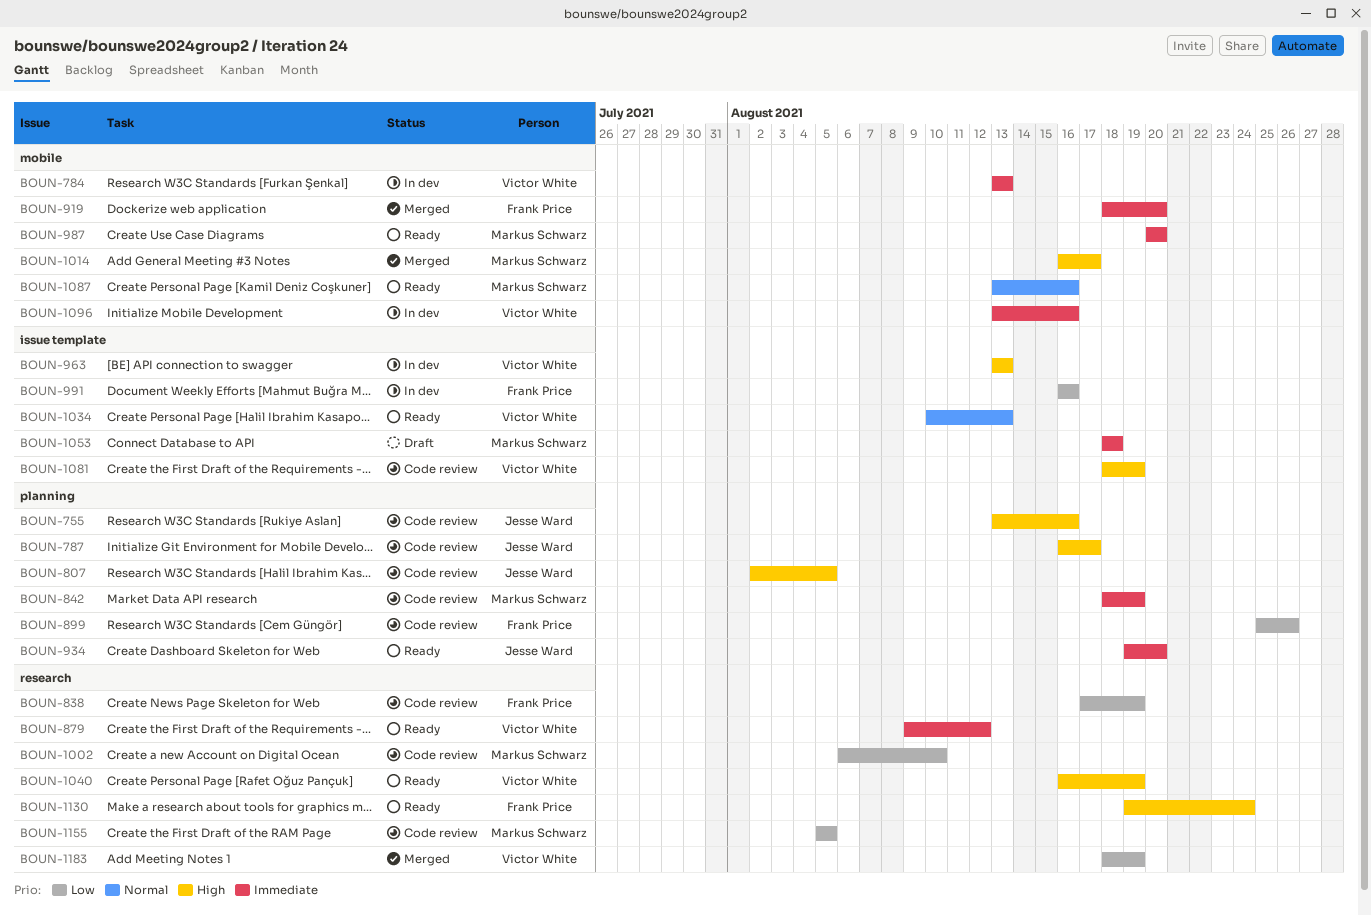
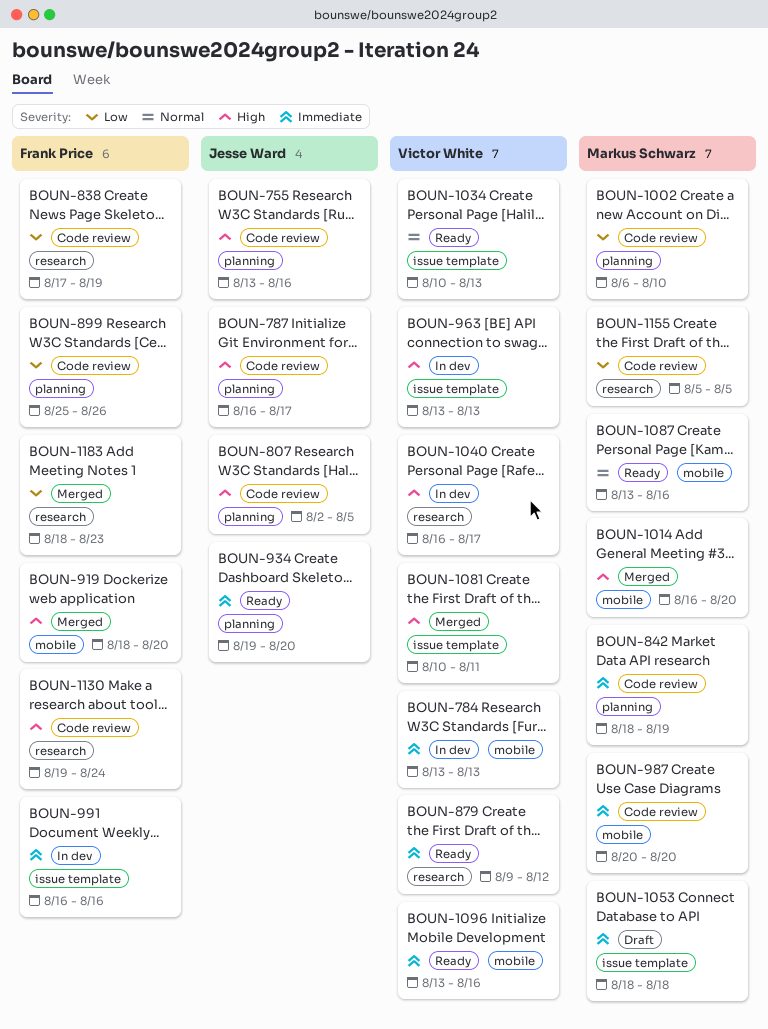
BOUN-919, priority: Immediate -> High
BOUN-987, status: Ready -> Code review
BOUN-991, priority: Low -> Immediate
BOUN-1002, label: research -> planning
BOUN-1014, due: Aug 17 -> Aug 20
BOUN-1040, status: Ready -> In dev
BOUN-1040, due: Aug 19 -> Aug 17
BOUN-1081, status: Code review -> Merged
BOUN-1081, start: Aug 18 -> Aug 10
BOUN-1081, due: Aug 19 -> Aug 11
BOUN-1096, status: In dev -> Ready
BOUN-1130, status: Ready -> Code review
BOUN-1183, owner: Victor White -> Frank Price
BOUN-1183, due: Aug 19 -> Aug 23

